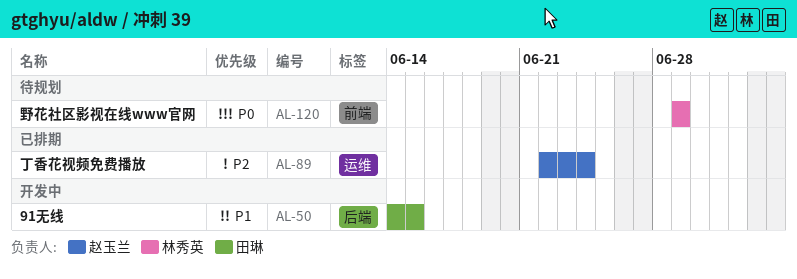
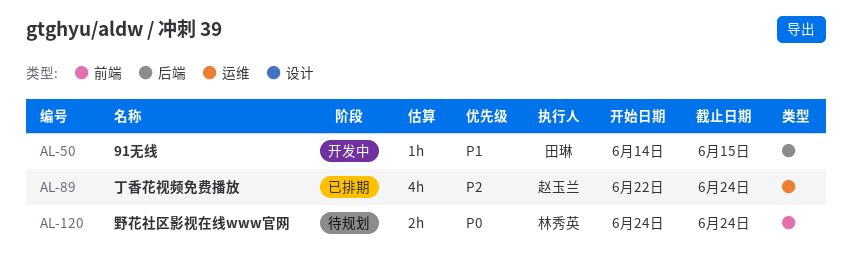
AL-120, start: Jun 29 -> Jun 24
AL-120, due: Jun 29 -> Jun 24

